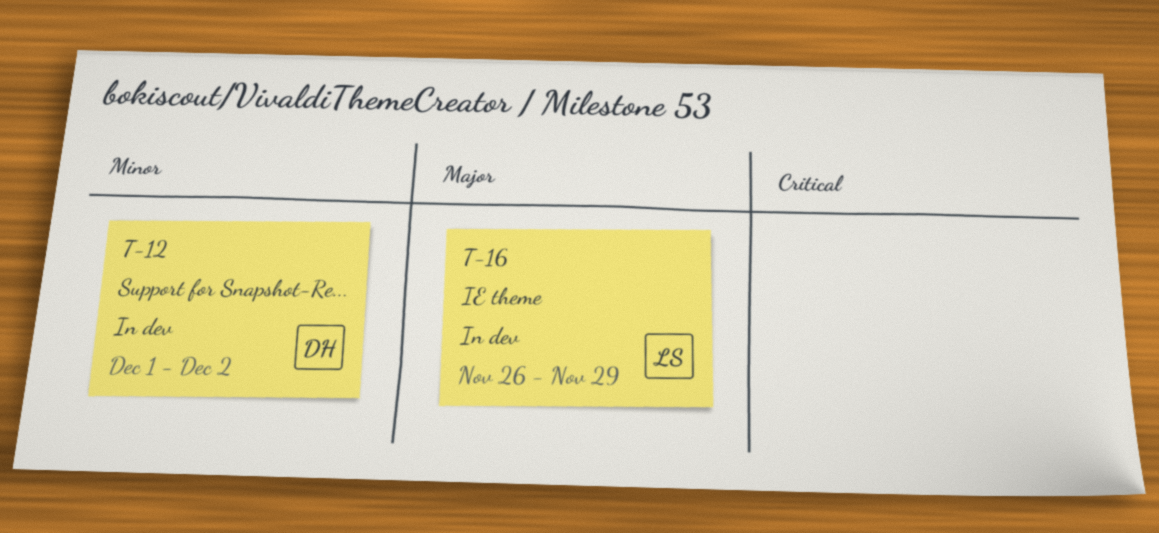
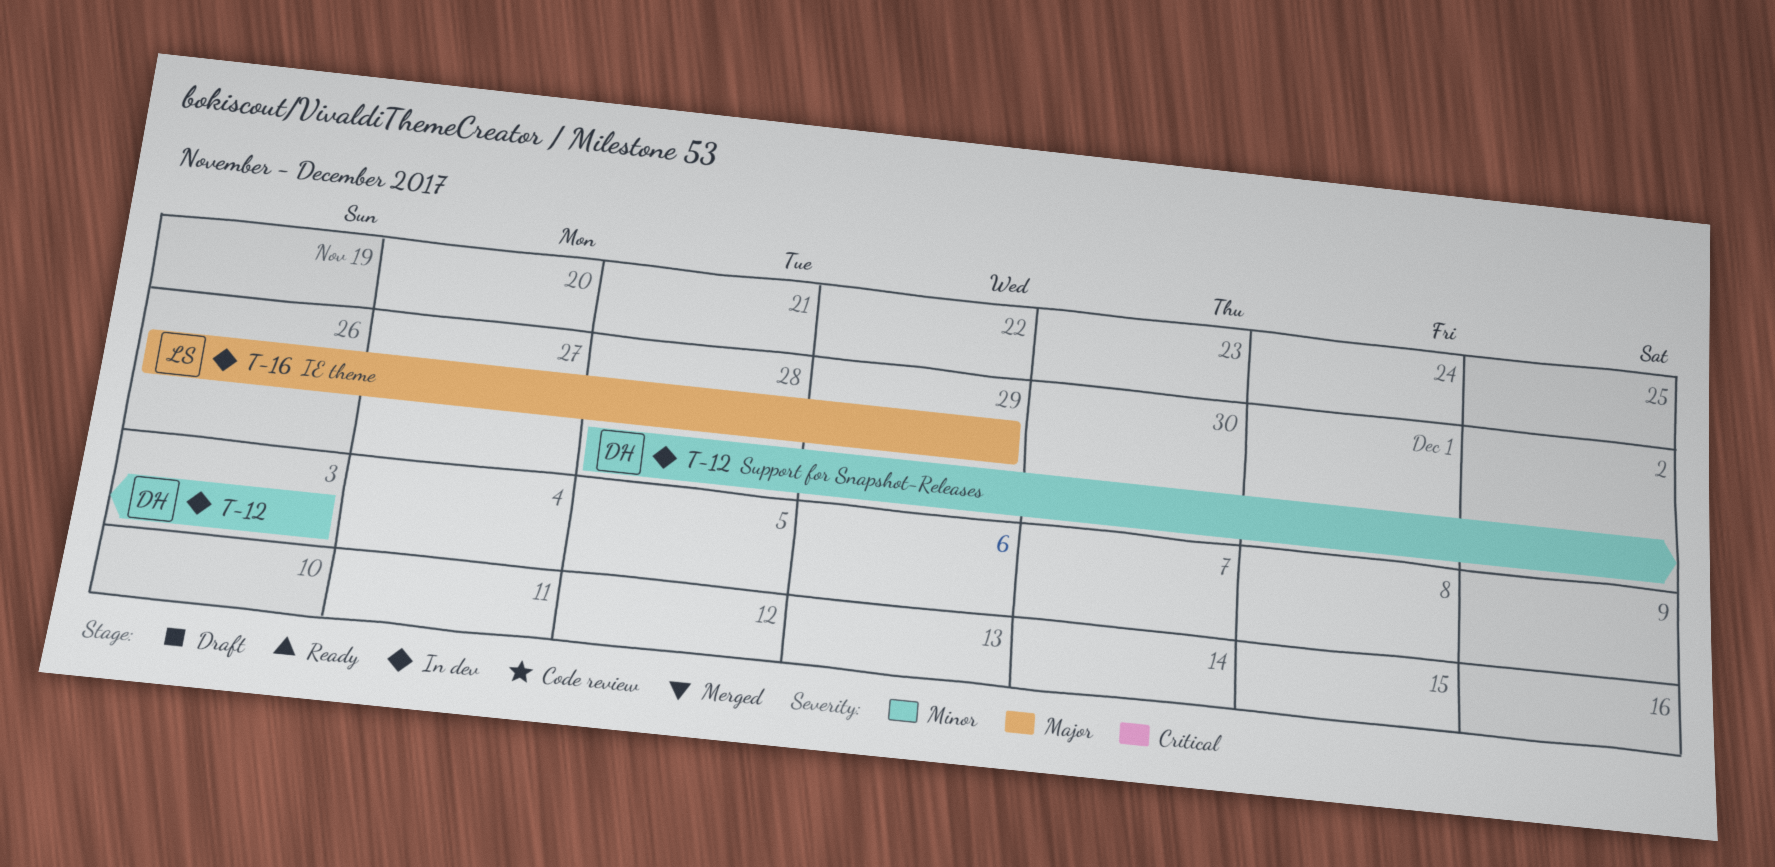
T-12, start: Dec 1 -> Nov 28
T-12, due: Dec 2 -> Dec 3

